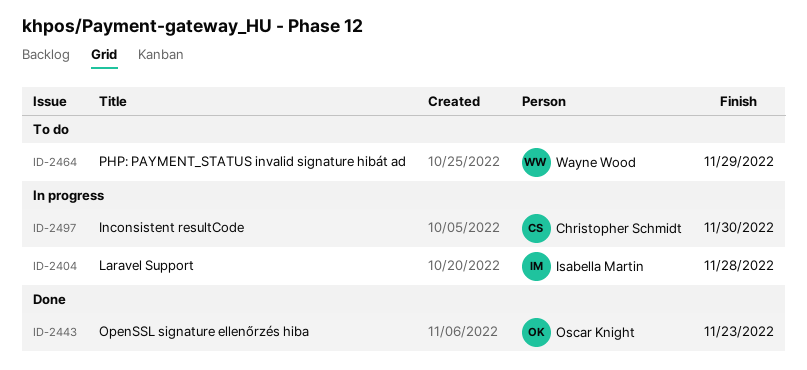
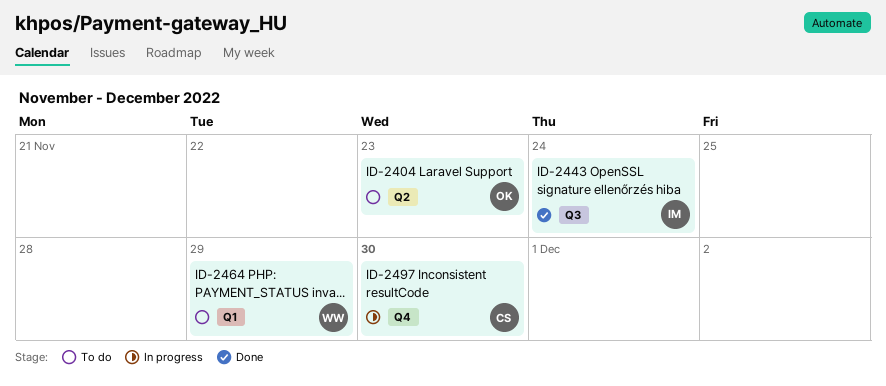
ID-2404, status: In progress -> To do
ID-2404, owner: Isabella Martin -> Oscar Knight
ID-2404, due: Nov 28 -> Nov 23
ID-2443, owner: Oscar Knight -> Isabella Martin
ID-2443, due: Nov 23 -> Nov 24

